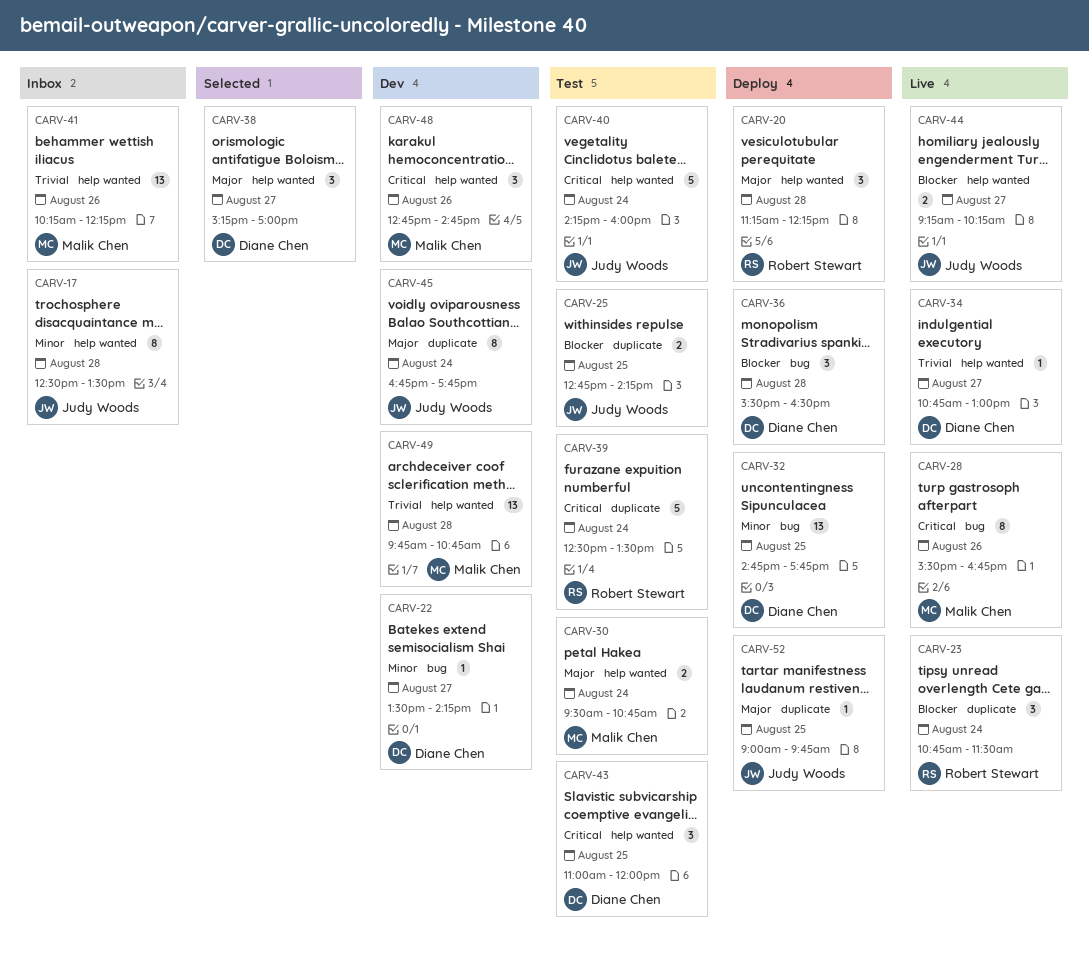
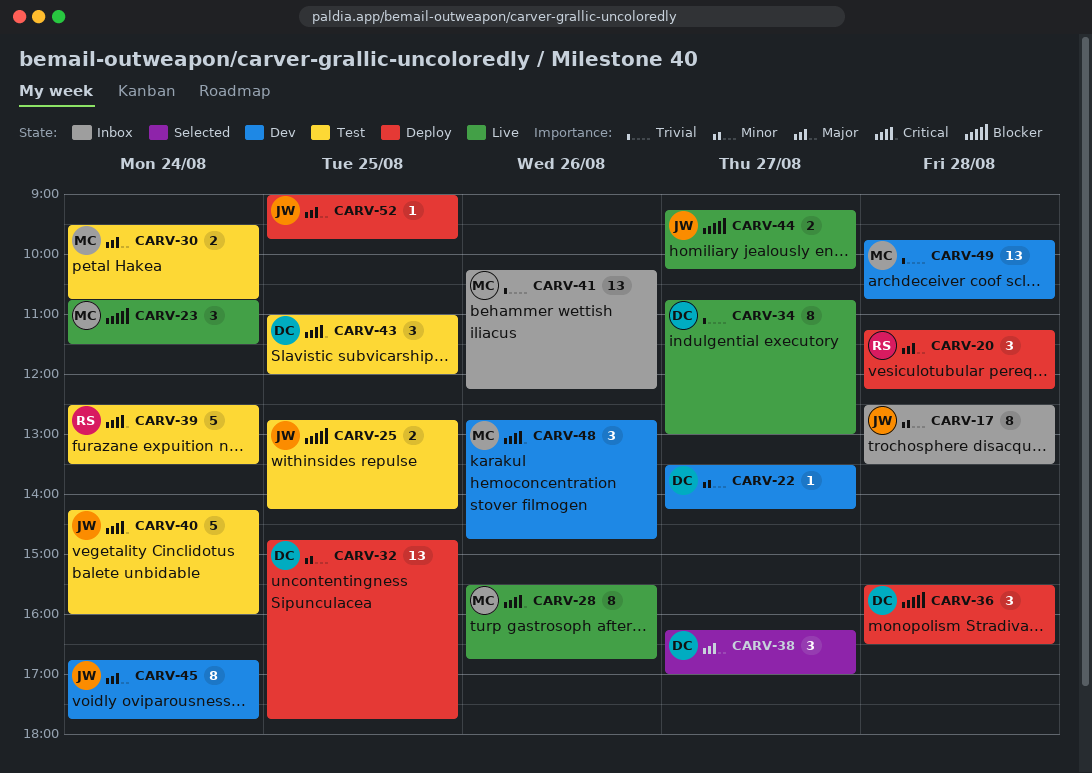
CARV-23, owner: Robert Stewart -> Malik Chen
CARV-34, estimate: 1 -> 8
CARV-38, begins: 15:15 -> 16:15

